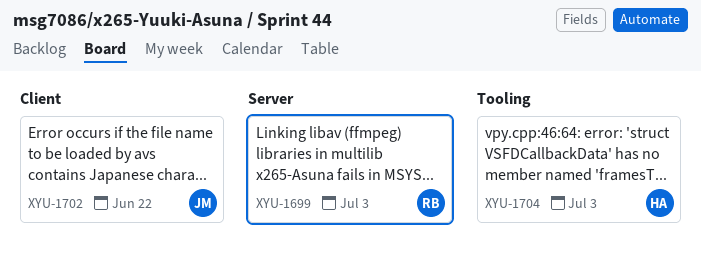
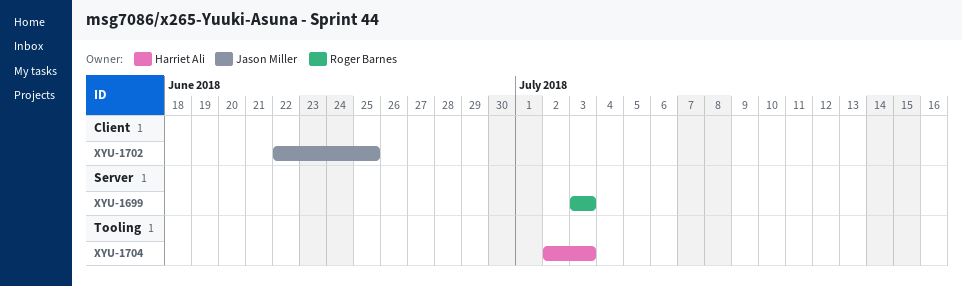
XYU-1702, due: Jun 22 -> Jun 25

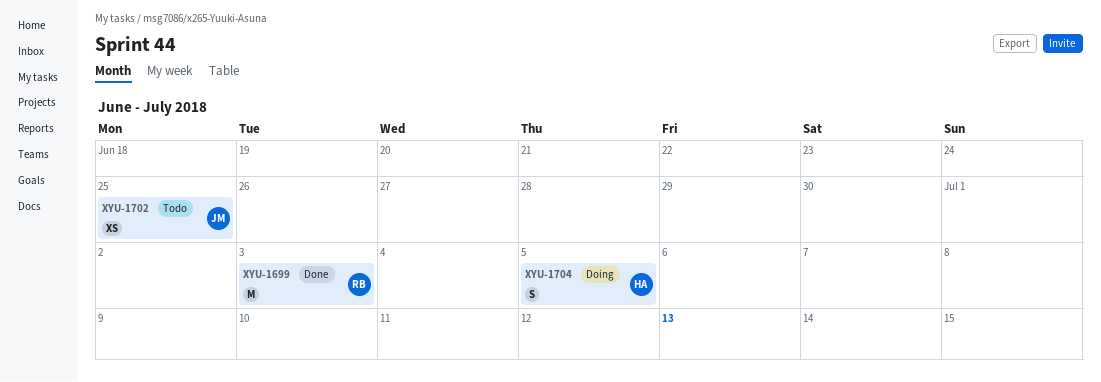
XYU-1704, due: Jul 3 -> Jul 5

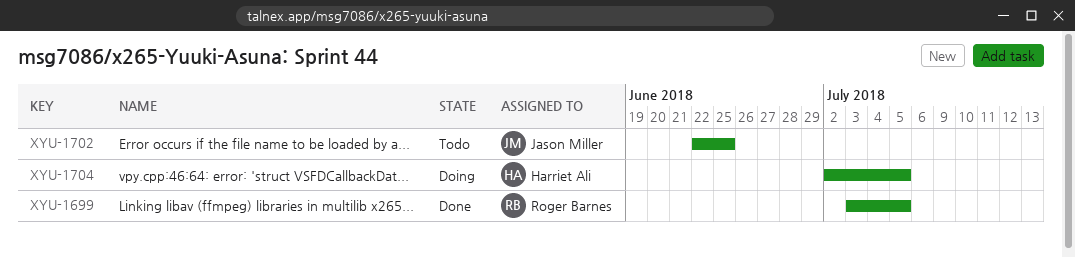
XYU-1699, due: Jul 3 -> Jul 5

